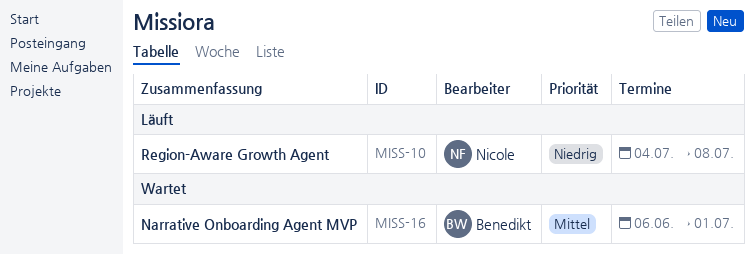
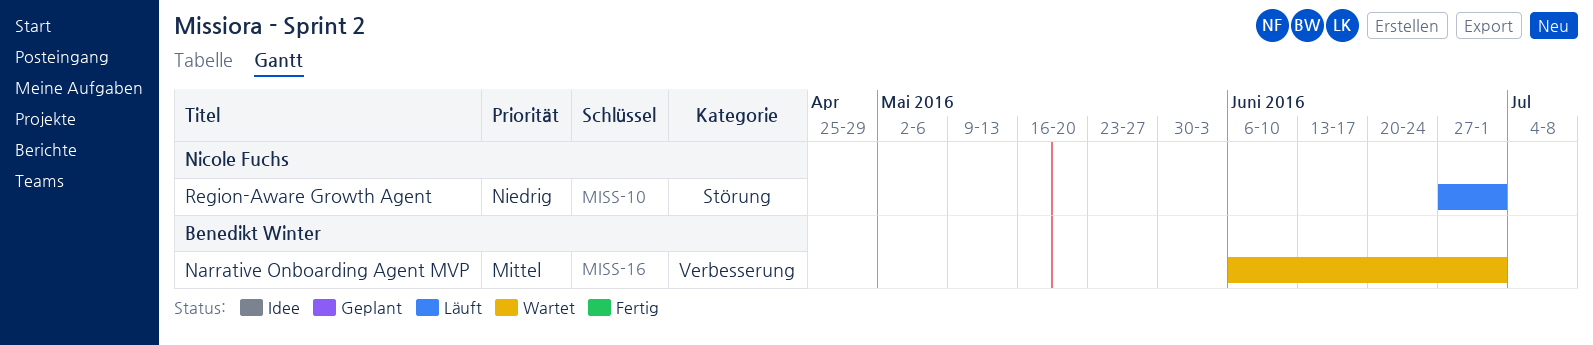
MISS-10, start: Jul 4 -> Jun 27
MISS-10, due: Jul 8 -> Jul 1

